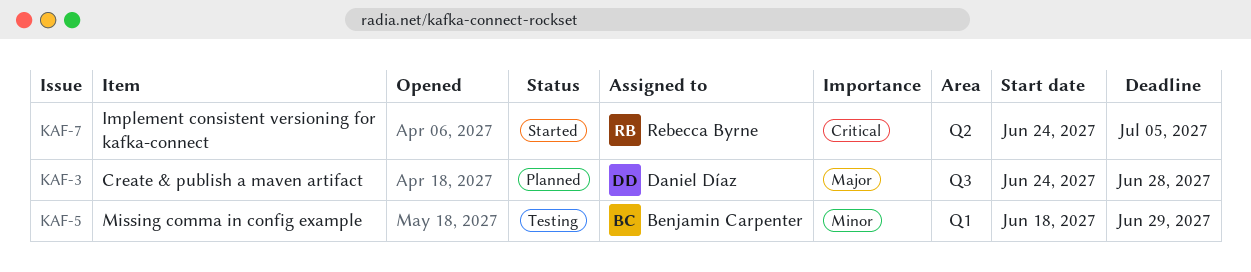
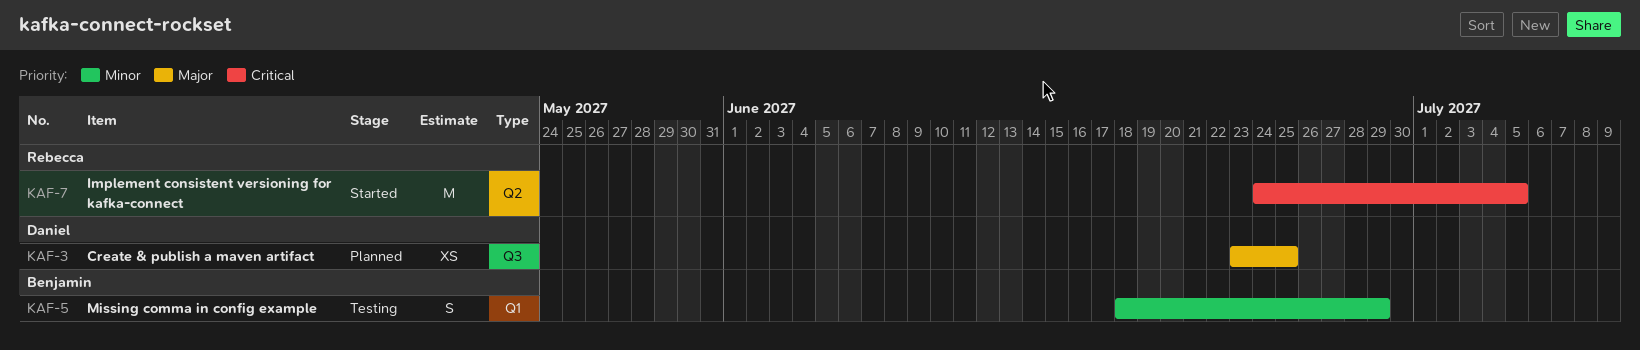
KAF-3, start: Jun 24 -> Jun 23
KAF-3, due: Jun 28 -> Jun 25

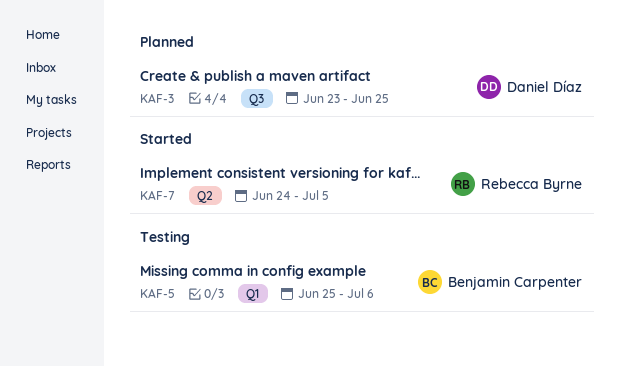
KAF-5, start: Jun 18 -> Jun 25
KAF-5, due: Jun 29 -> Jul 6

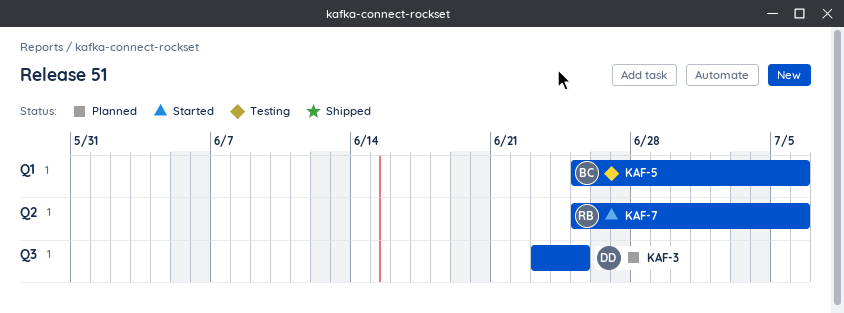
KAF-7, start: Jun 24 -> Jun 25
KAF-7, due: Jul 5 -> Jul 6

